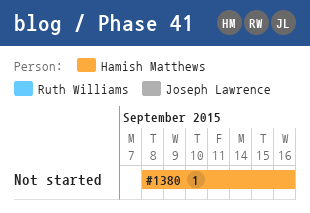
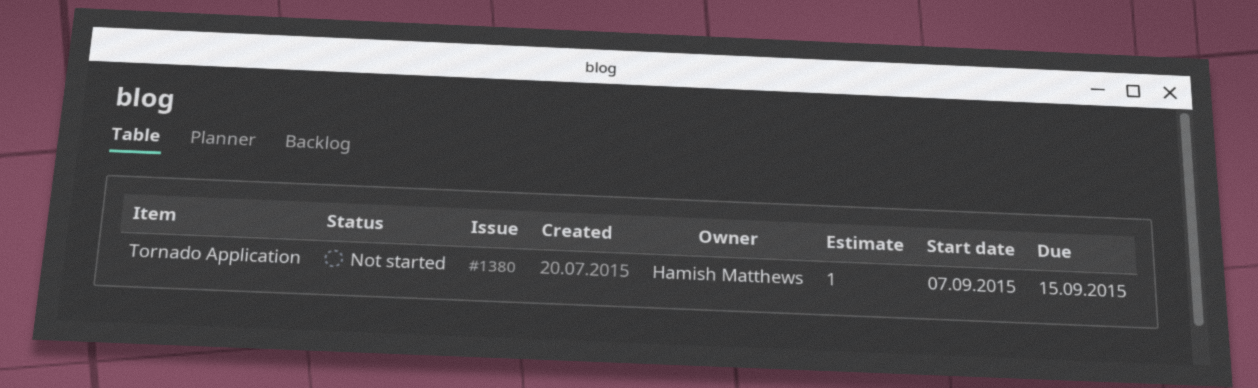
#1380, start: Sep 8 -> Sep 7
#1380, due: Sep 16 -> Sep 15

